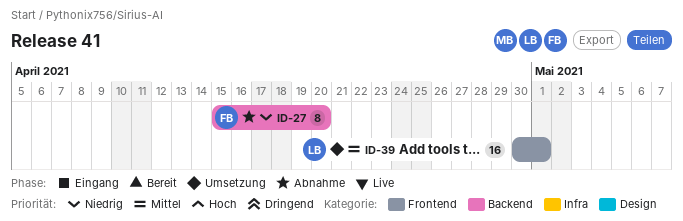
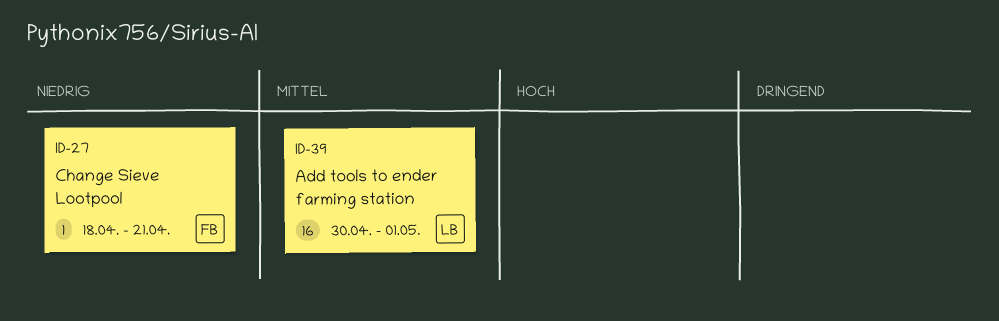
ID-27, estimate: 8 -> 1
ID-27, start: Apr 15 -> Apr 18
ID-27, due: Apr 20 -> Apr 21

